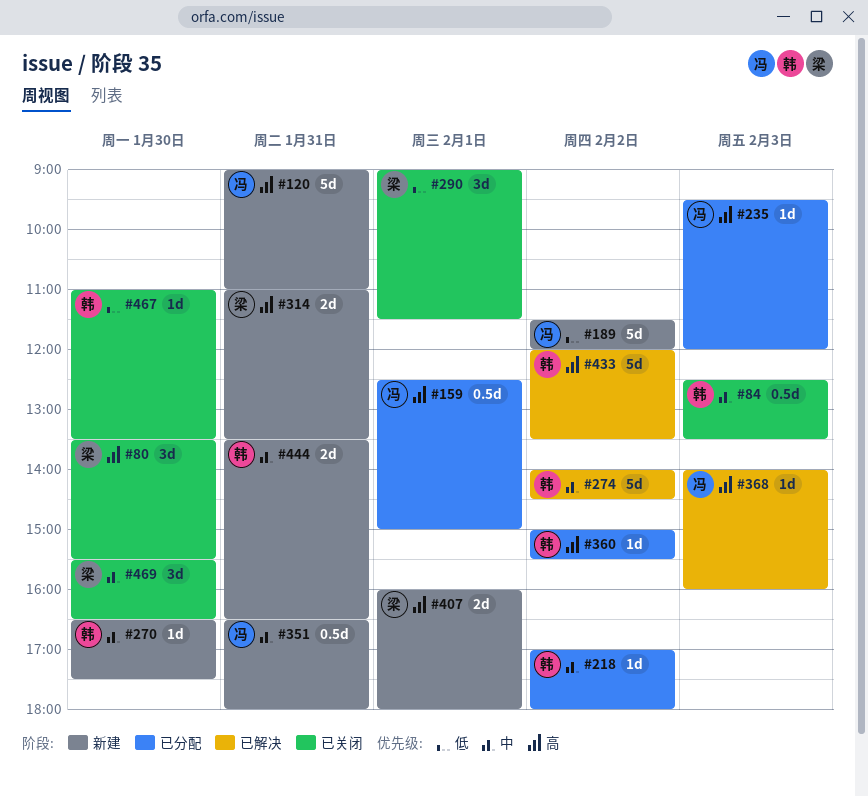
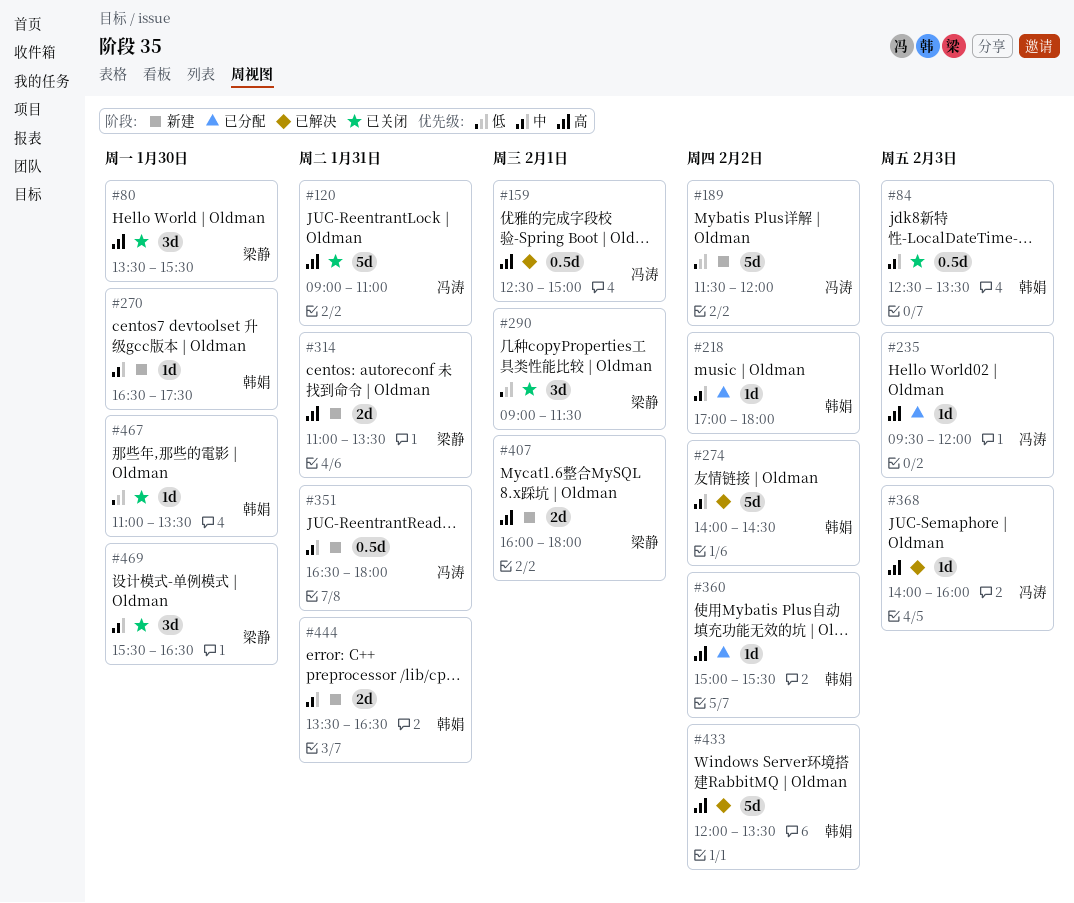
#120, status: 新建 -> 已关闭
#159, status: 已分配 -> 已解决

